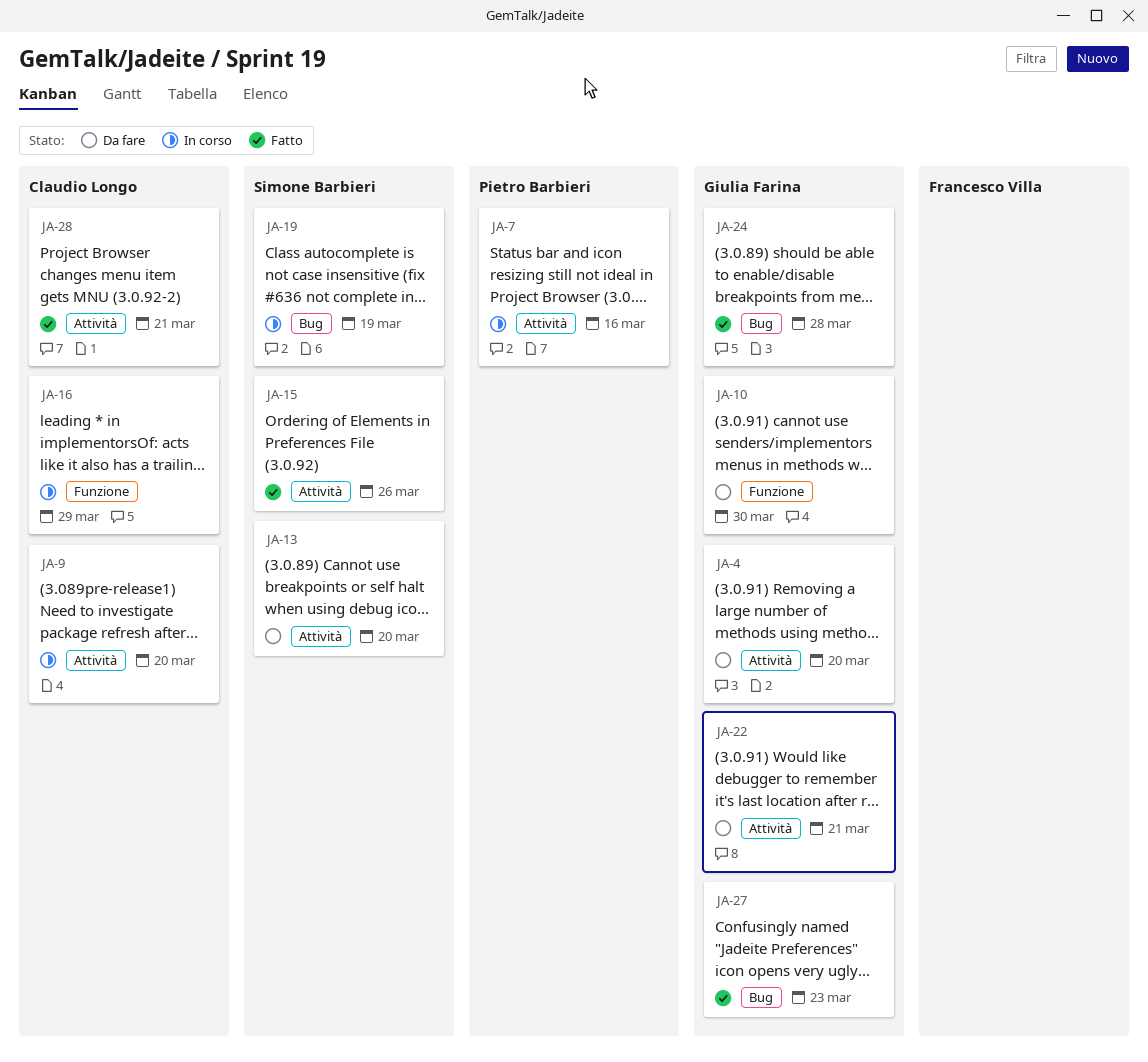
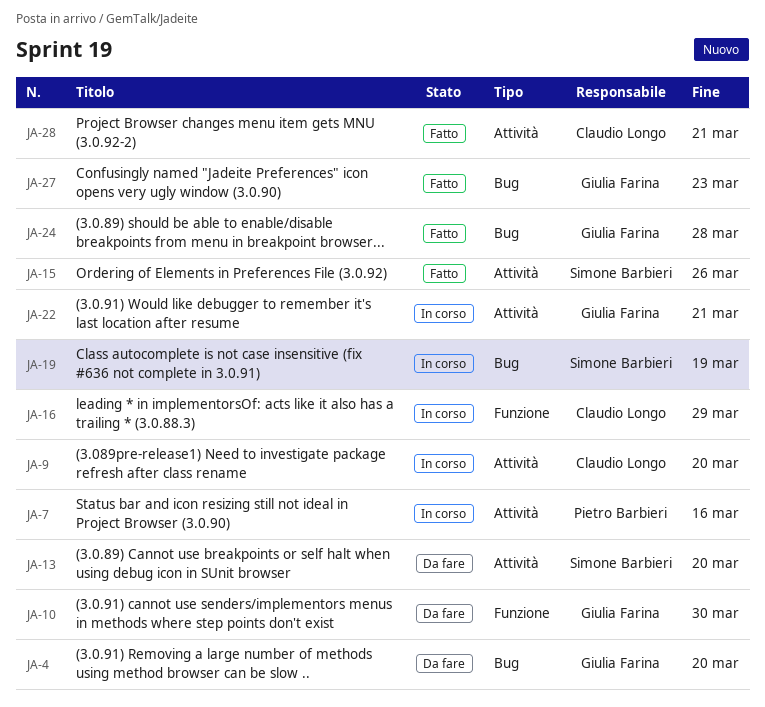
JA-4, label: Attività -> Bug
JA-22, status: Da fare -> In corso

